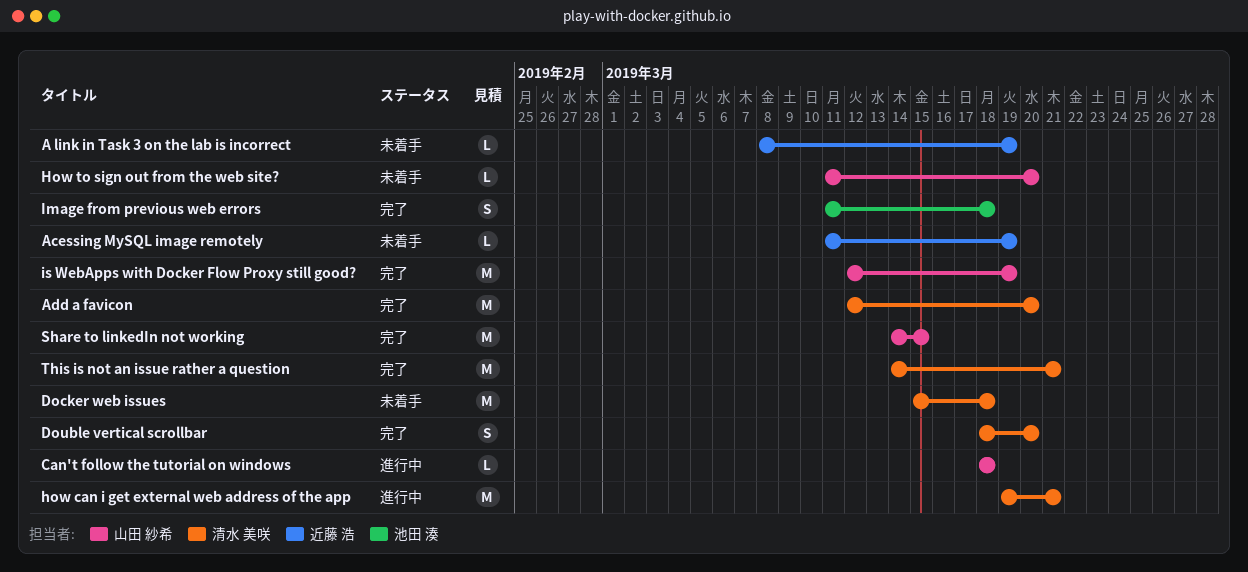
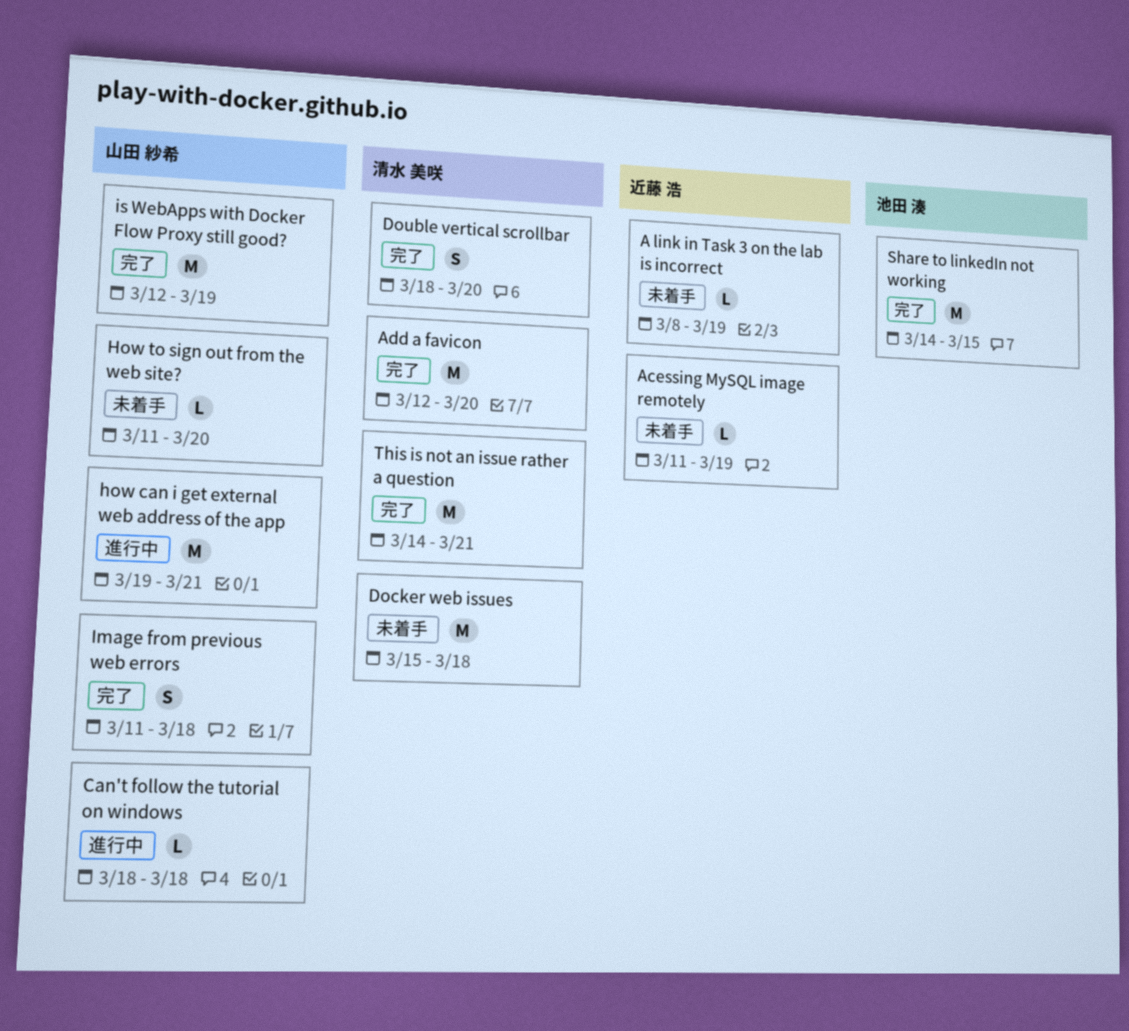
how can i get external web address of the app, owner: 清水 美咲 -> 山田 紗希
Image from previous web errors, owner: 池田 湊 -> 山田 紗希
Share to linkedIn not working, owner: 山田 紗希 -> 池田 湊

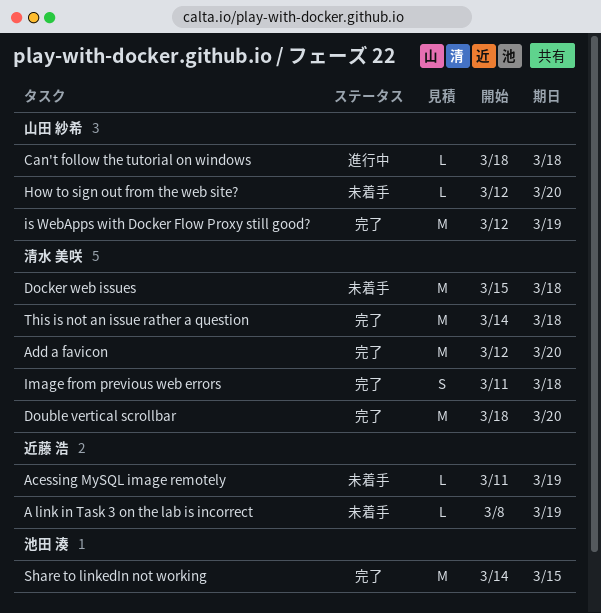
Double vertical scrollbar, estimate: S -> M
how can i get external web address of the app: present -> none
How to sign out from the web site?, start: Mar 11 -> Mar 12
Image from previous web errors, owner: 山田 紗希 -> 清水 美咲
This is not an issue rather a question, due: Mar 21 -> Mar 18

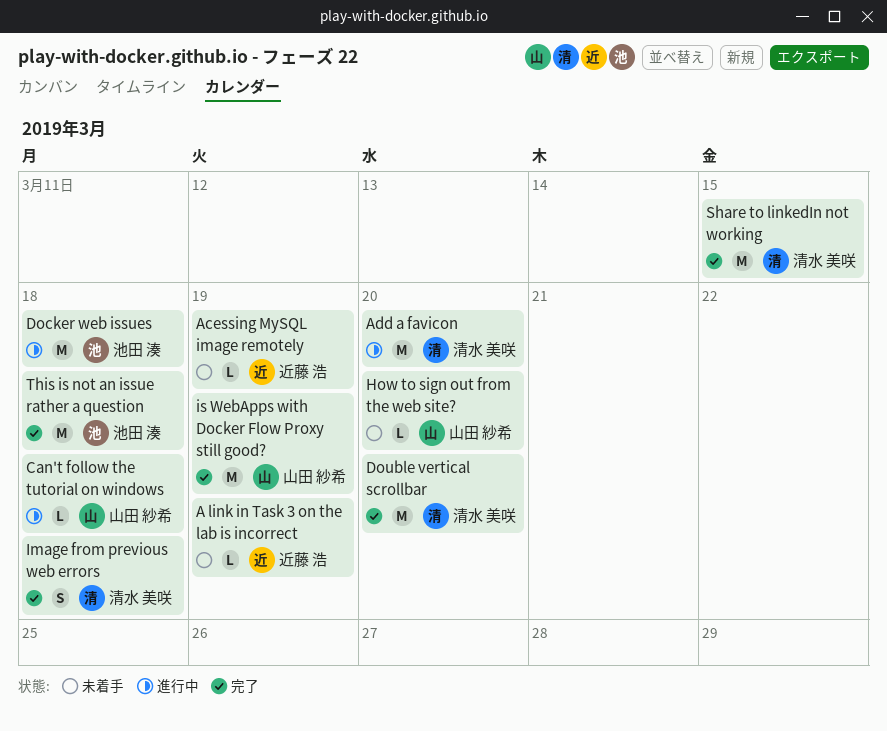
Add a favicon, status: 完了 -> 進行中
Docker web issues, status: 未着手 -> 進行中
Docker web issues, owner: 清水 美咲 -> 池田 湊
Share to linkedIn not working, owner: 池田 湊 -> 清水 美咲
This is not an issue rather a question, owner: 清水 美咲 -> 池田 湊

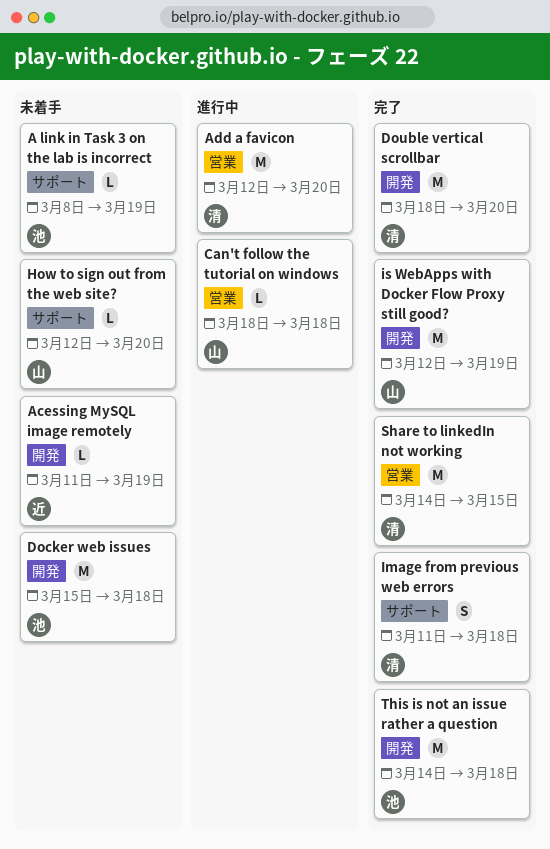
A link in Task 3 on the lab is incorrect, owner: 近藤 浩 -> 池田 湊
Docker web issues, status: 進行中 -> 未着手

